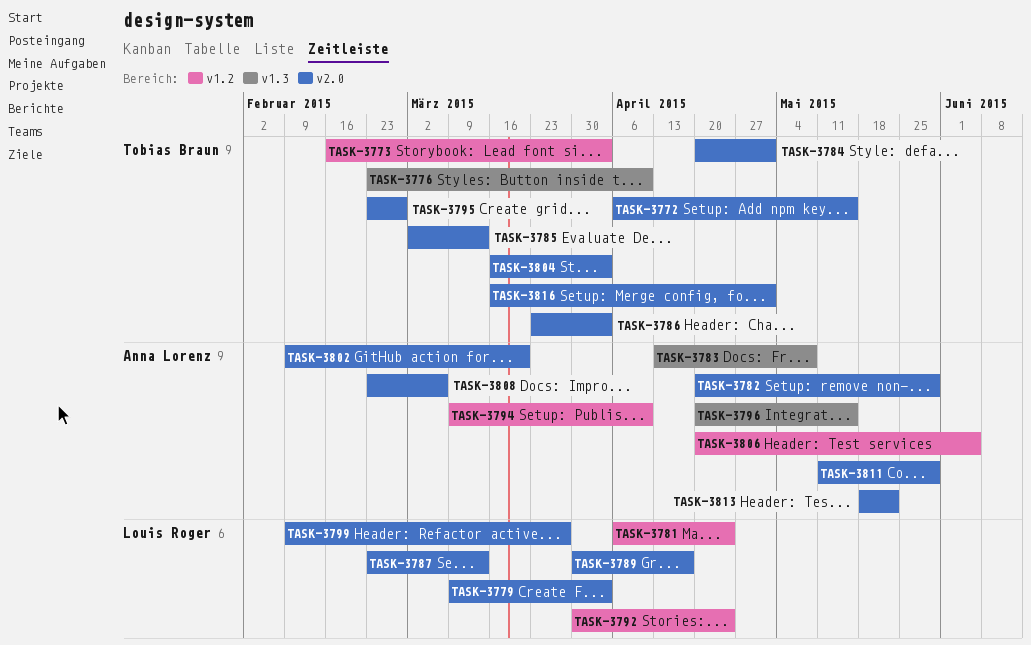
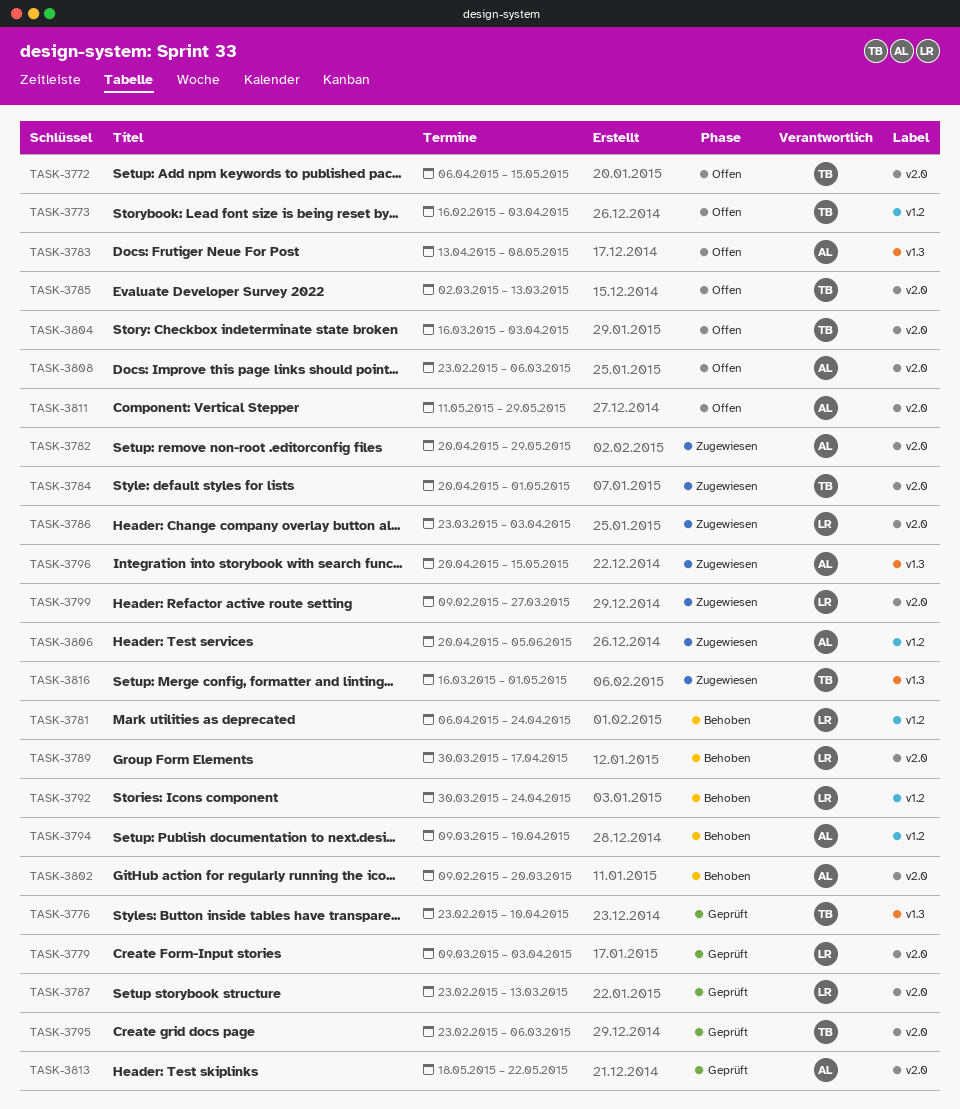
TASK-3786, owner: Tobias Braun -> Louis Roger
TASK-3795, due: Feb 27 -> Mar 6
TASK-3816, label: v2.0 -> v1.3

